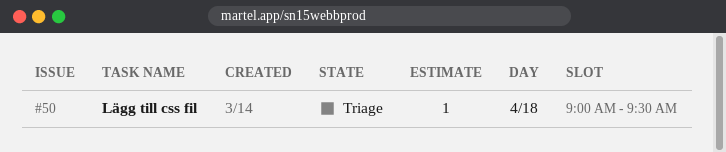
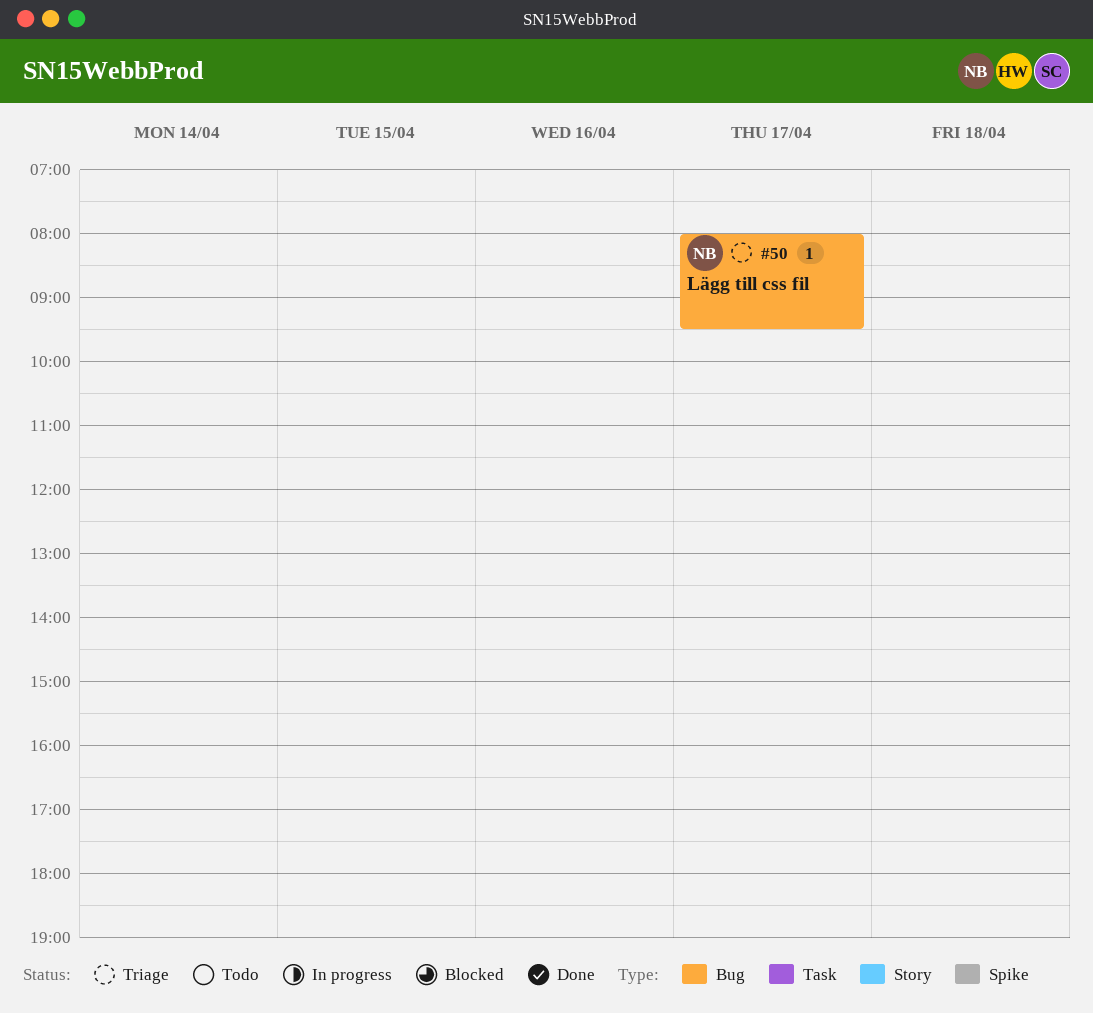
#50, day: Apr 18 -> Apr 17
#50, begins: 09:00 -> 08:00

